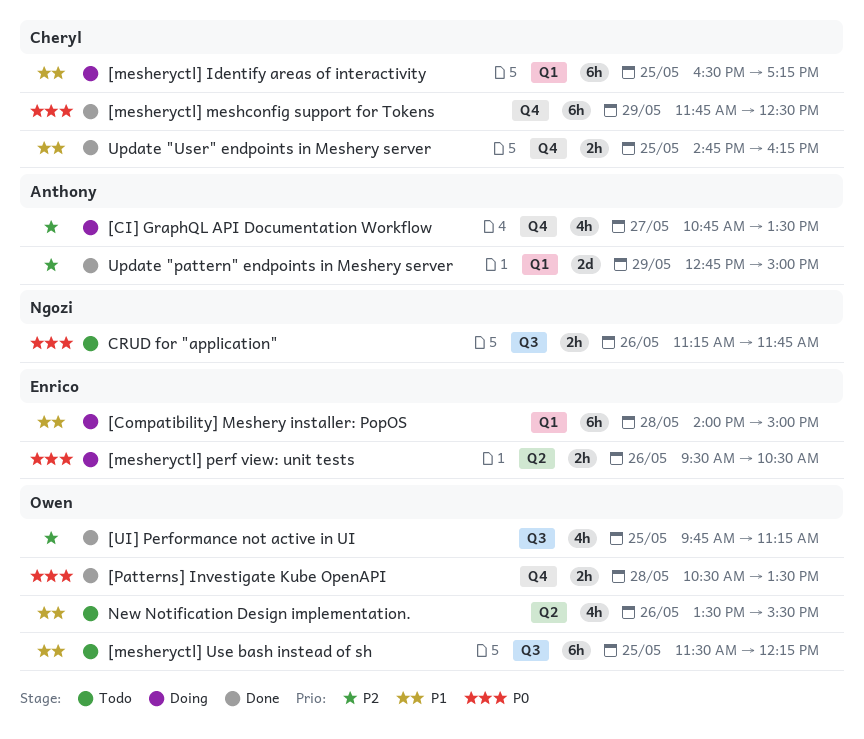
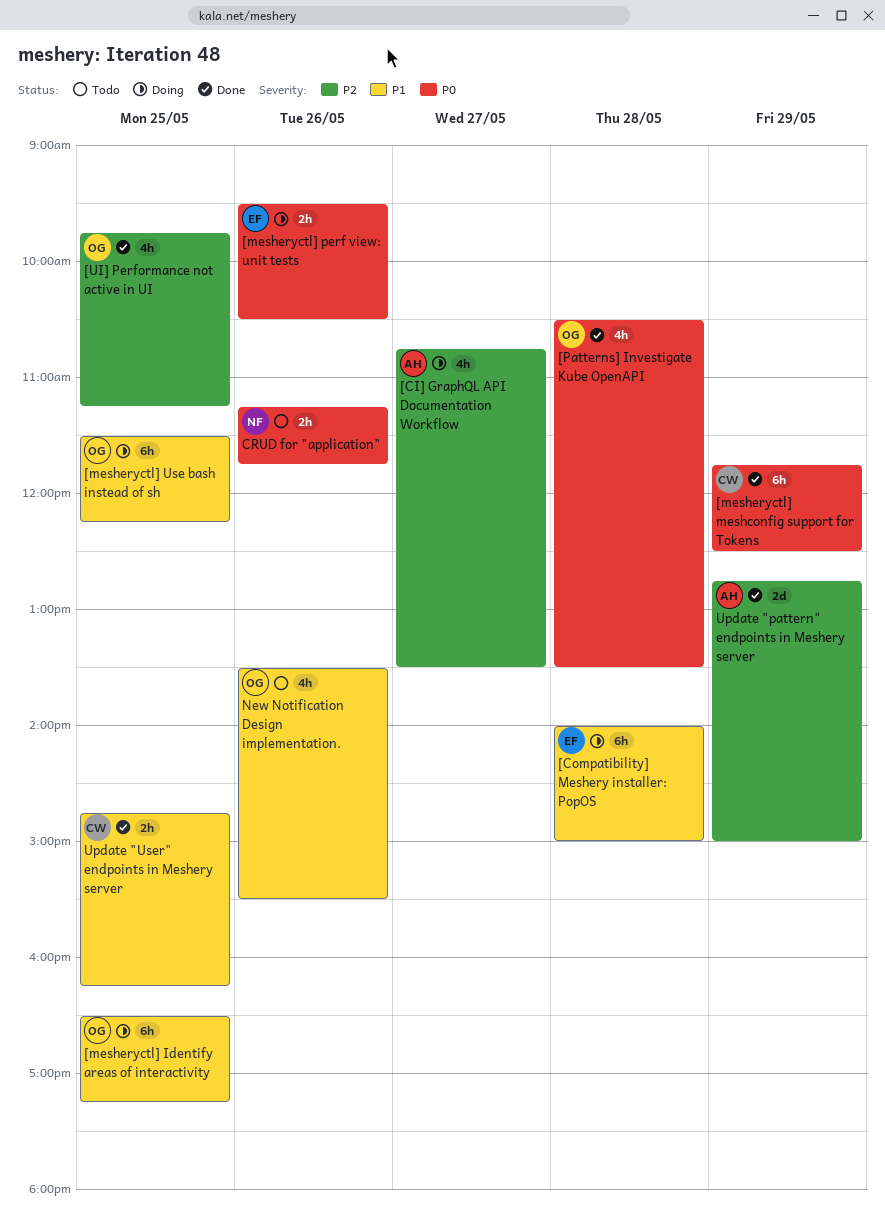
[mesheryctl] Identify areas of interactivity, owner: Cheryl -> Owen
[mesheryctl] Use bash instead of sh, status: Todo -> Doing
[Patterns] Investigate Kube OpenAPI, estimate: 2h -> 4h

